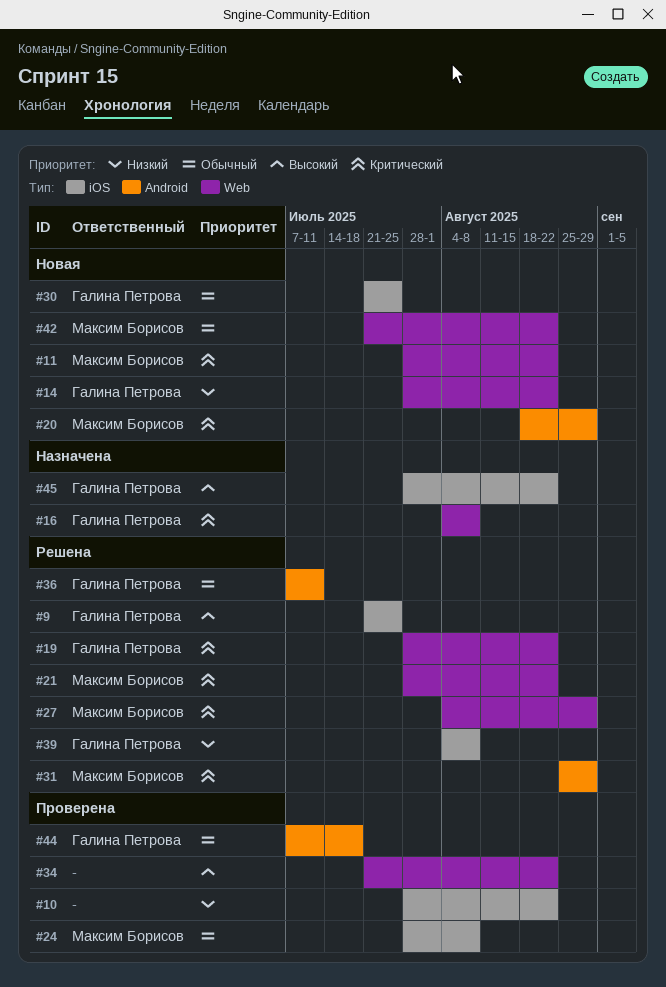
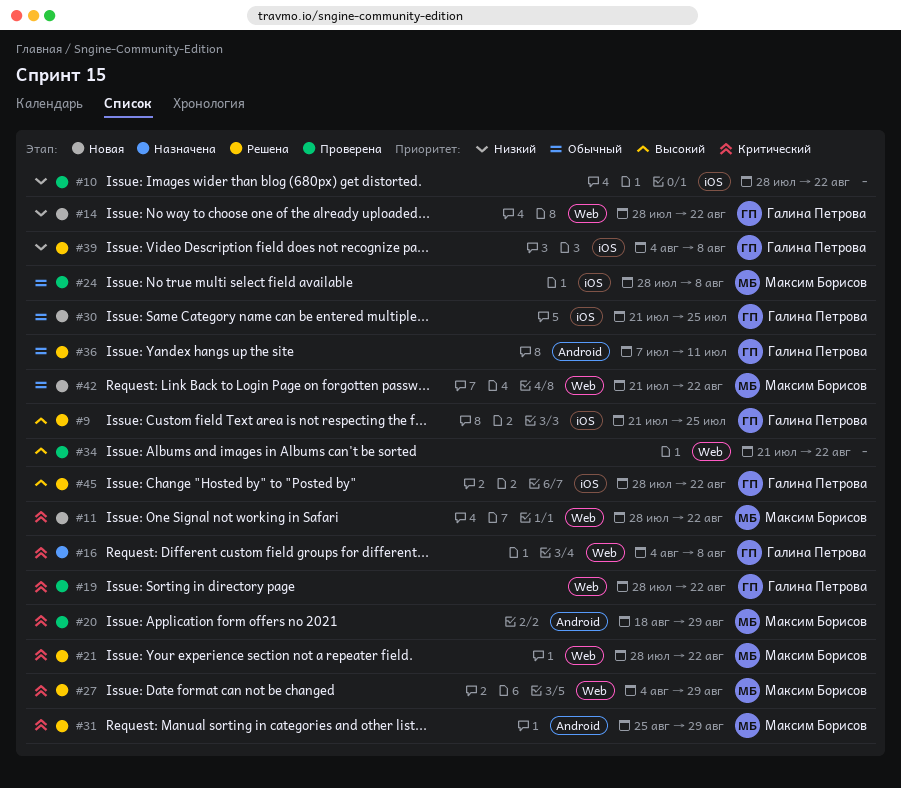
#19, status: Решена -> Проверена
#20, status: Новая -> Проверена
#44: present -> none
#45, status: Назначена -> Решена

